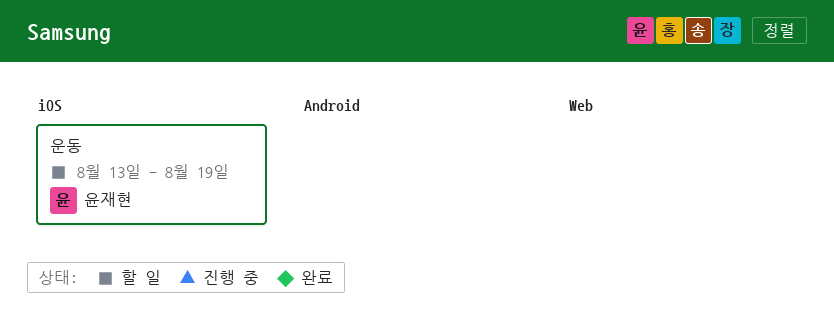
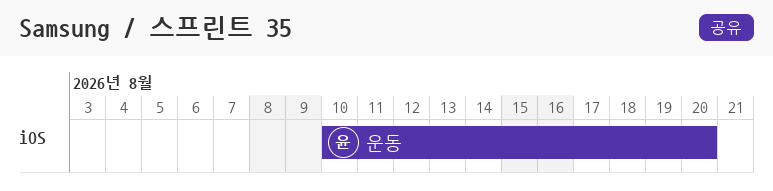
운동, start: Aug 13 -> Aug 10
운동, due: Aug 19 -> Aug 20

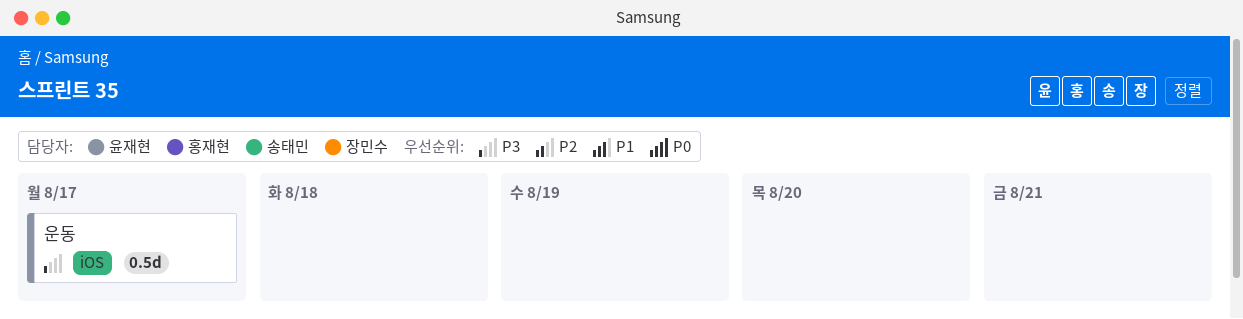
운동, due: Aug 20 -> Aug 17

